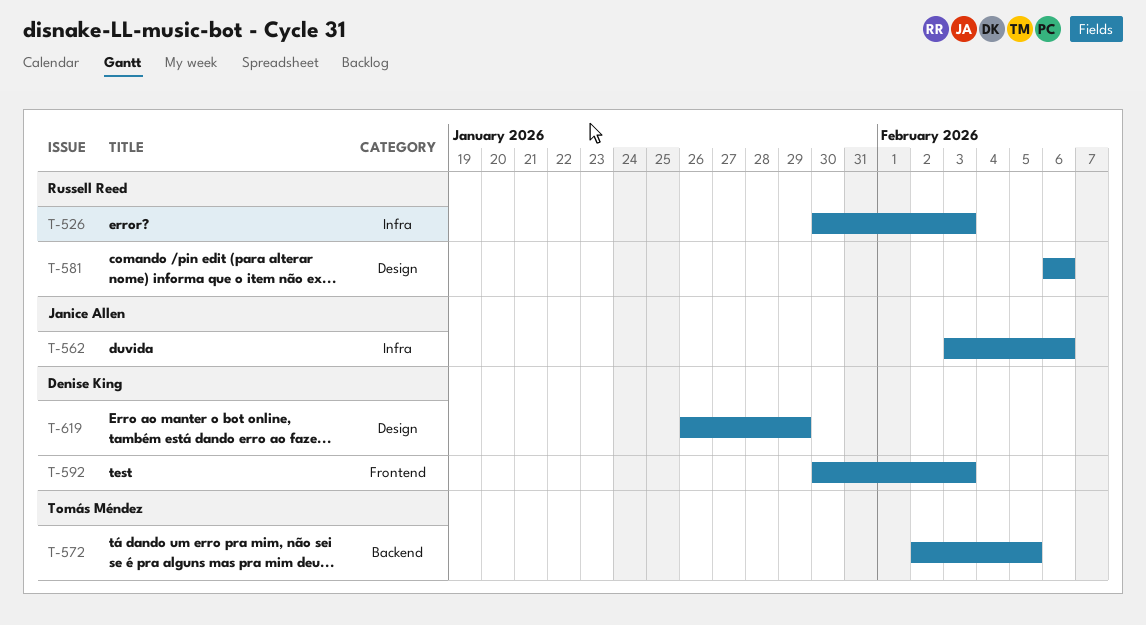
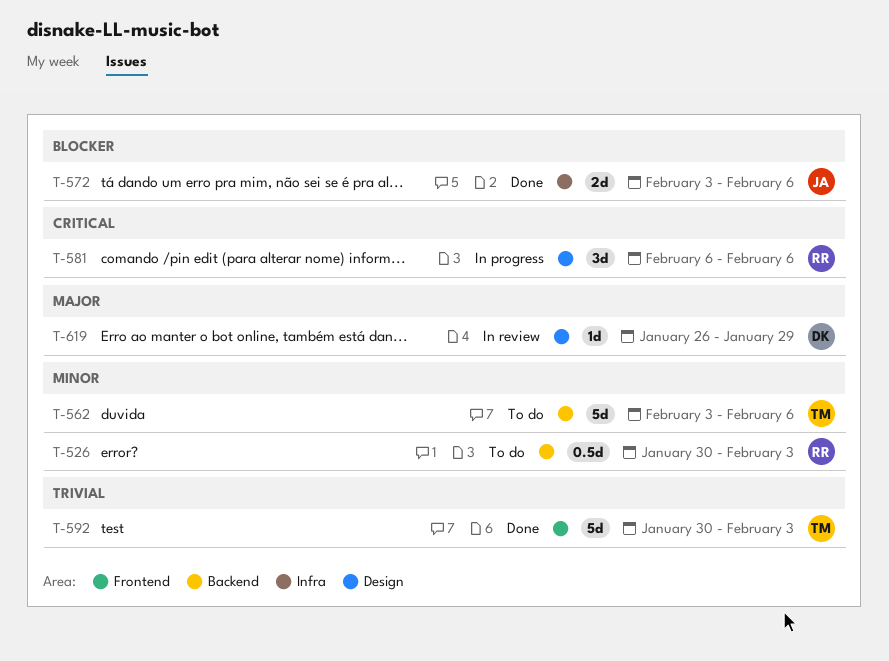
T-526, label: Infra -> Backend
T-562, owner: Janice Allen -> Tomás Méndez
T-562, label: Infra -> Backend
T-572, owner: Tomás Méndez -> Janice Allen
T-572, label: Backend -> Infra
T-572, start: Feb 2 -> Feb 3
T-572, due: Feb 5 -> Feb 6
T-592, owner: Denise King -> Tomás Méndez

